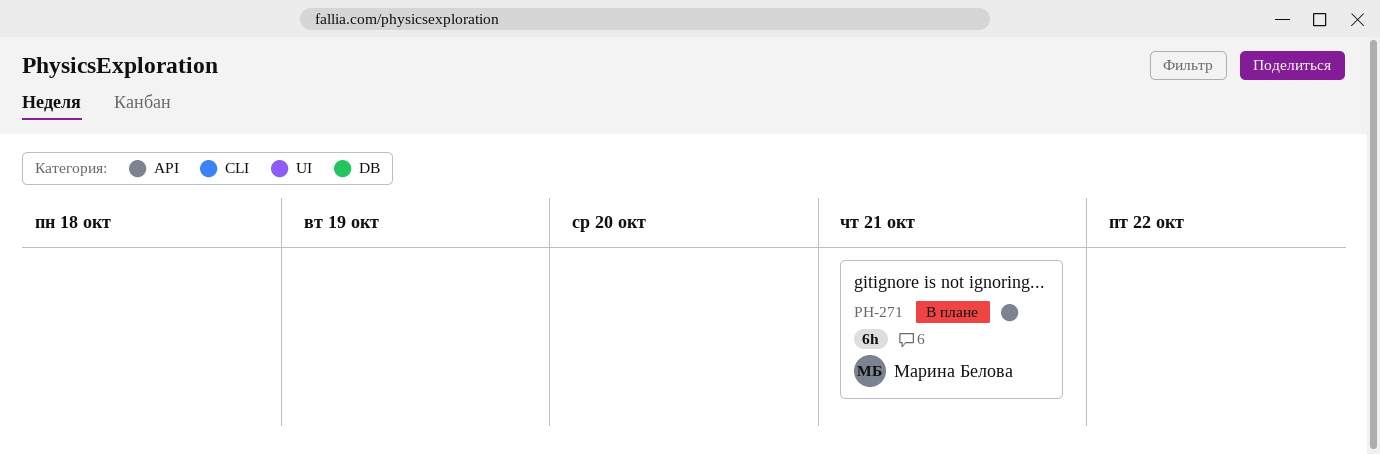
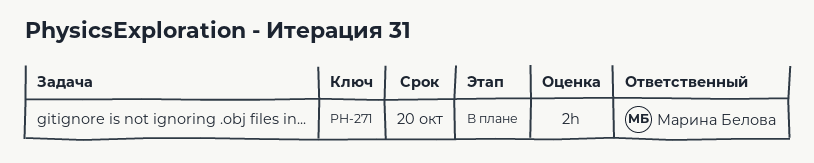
PH-271, estimate: 6h -> 2h
PH-271, due: Oct 21 -> Oct 20

